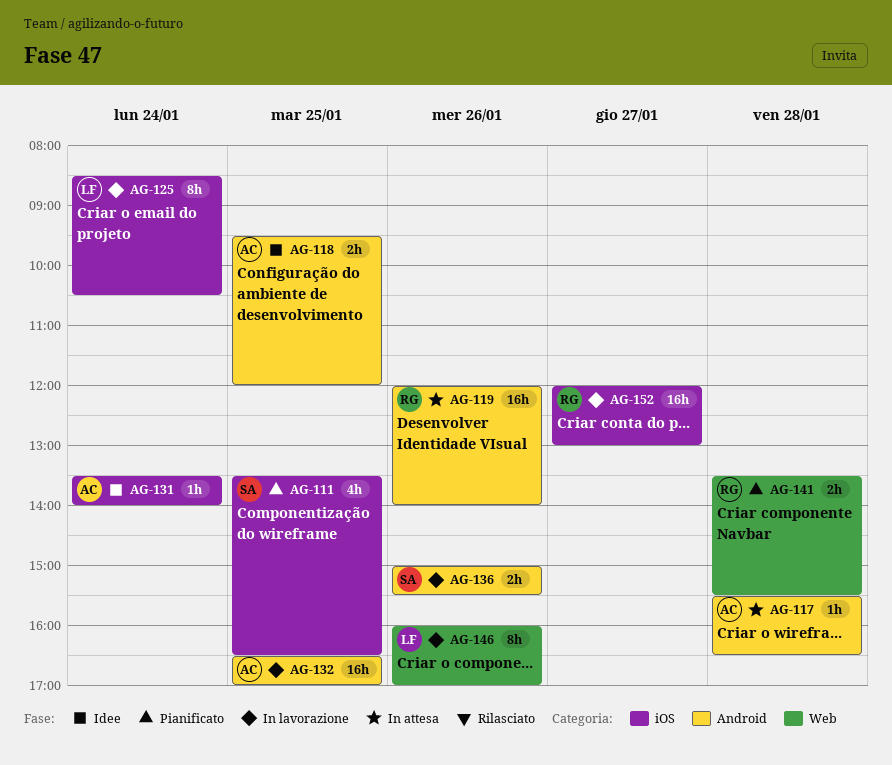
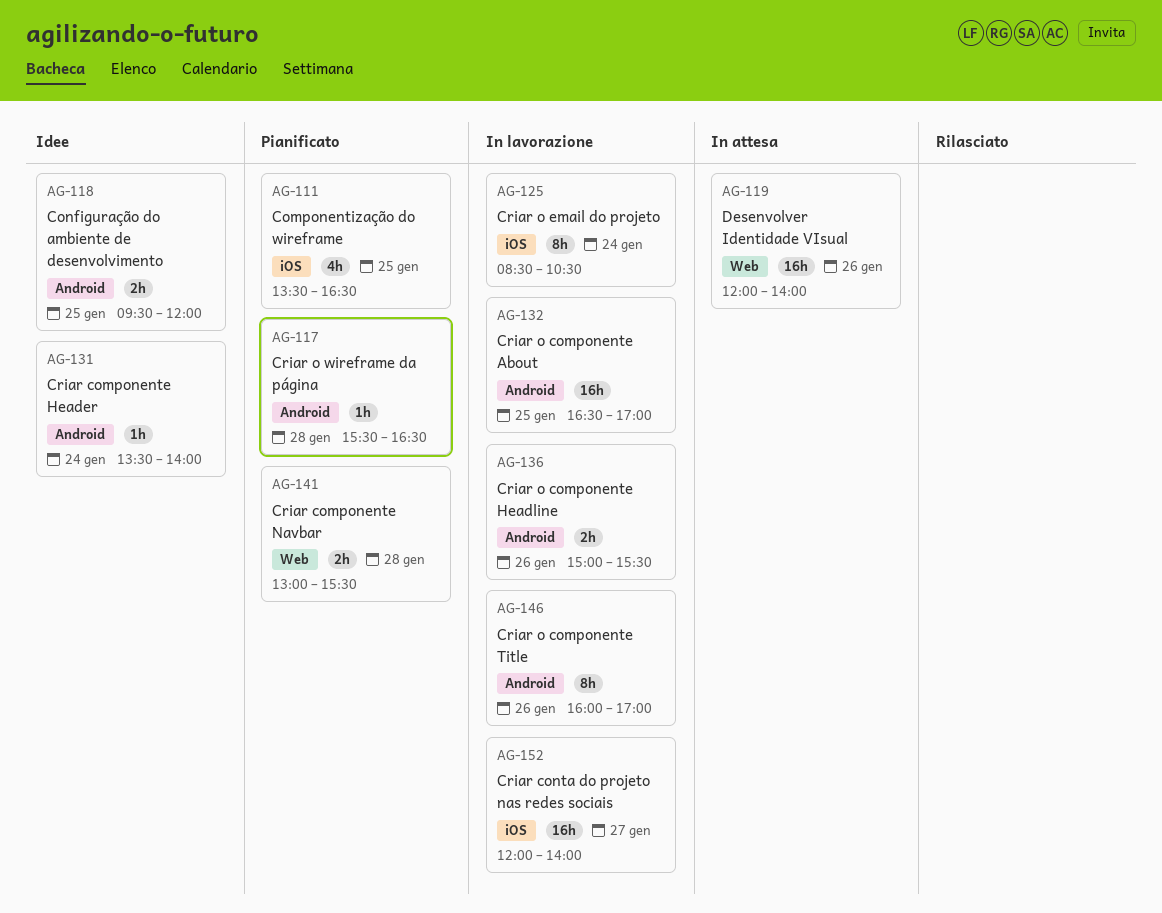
AG-117, status: In attesa -> Pianificato
AG-119, label: Android -> Web
AG-131, label: iOS -> Android
AG-141, begins: 13:30 -> 13:00
AG-146, label: Web -> Android
AG-152, ends: 13:00 -> 14:00

